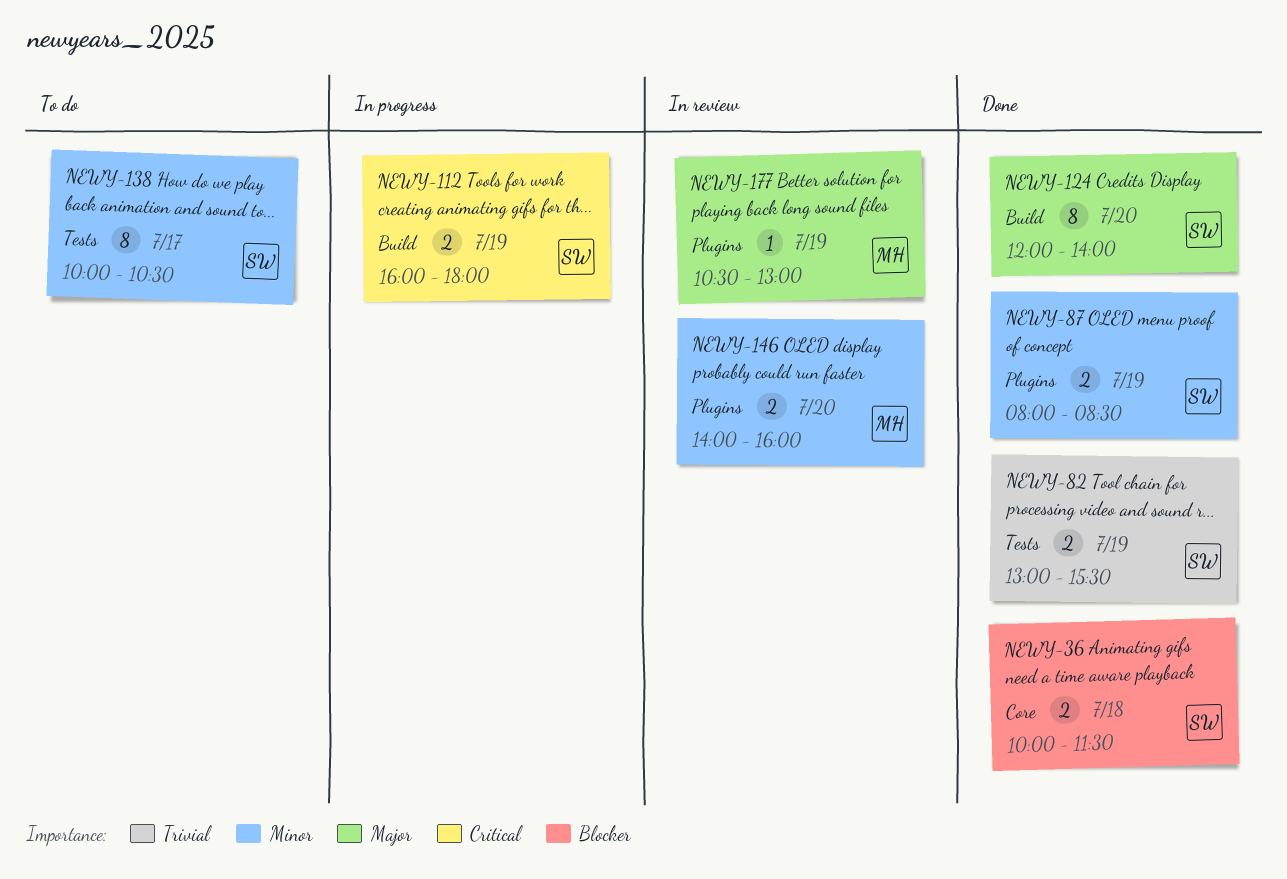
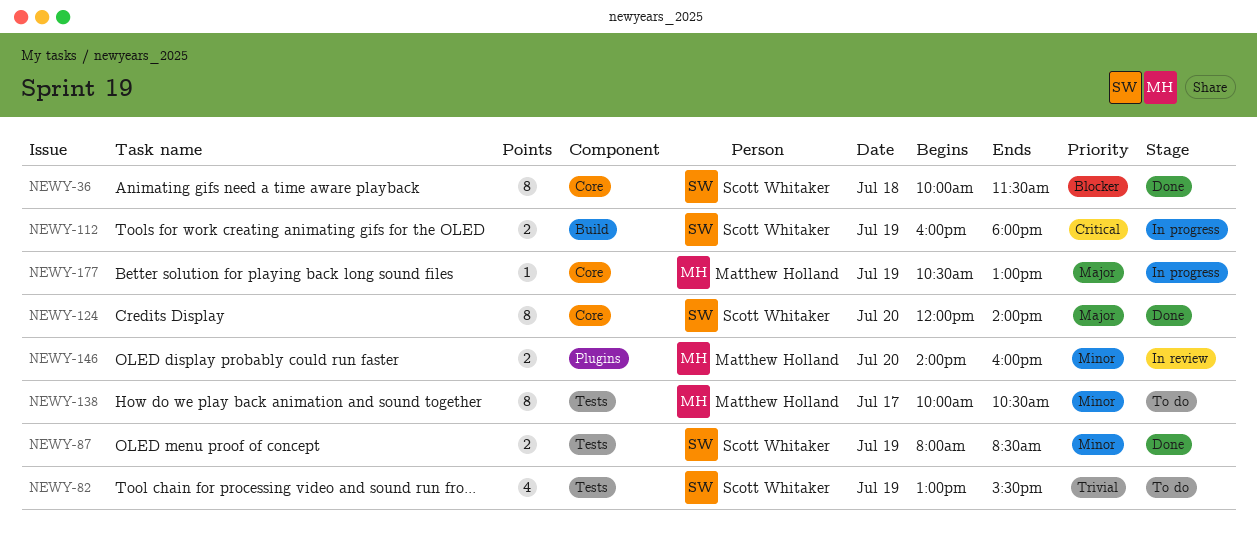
NEWY-36, estimate: 2 -> 8
NEWY-82, status: Done -> To do
NEWY-82, estimate: 2 -> 4
NEWY-87, label: Plugins -> Tests
NEWY-124, label: Build -> Core
NEWY-138, owner: Scott Whitaker -> Matthew Holland
NEWY-177, status: In review -> In progress
NEWY-177, label: Plugins -> Core

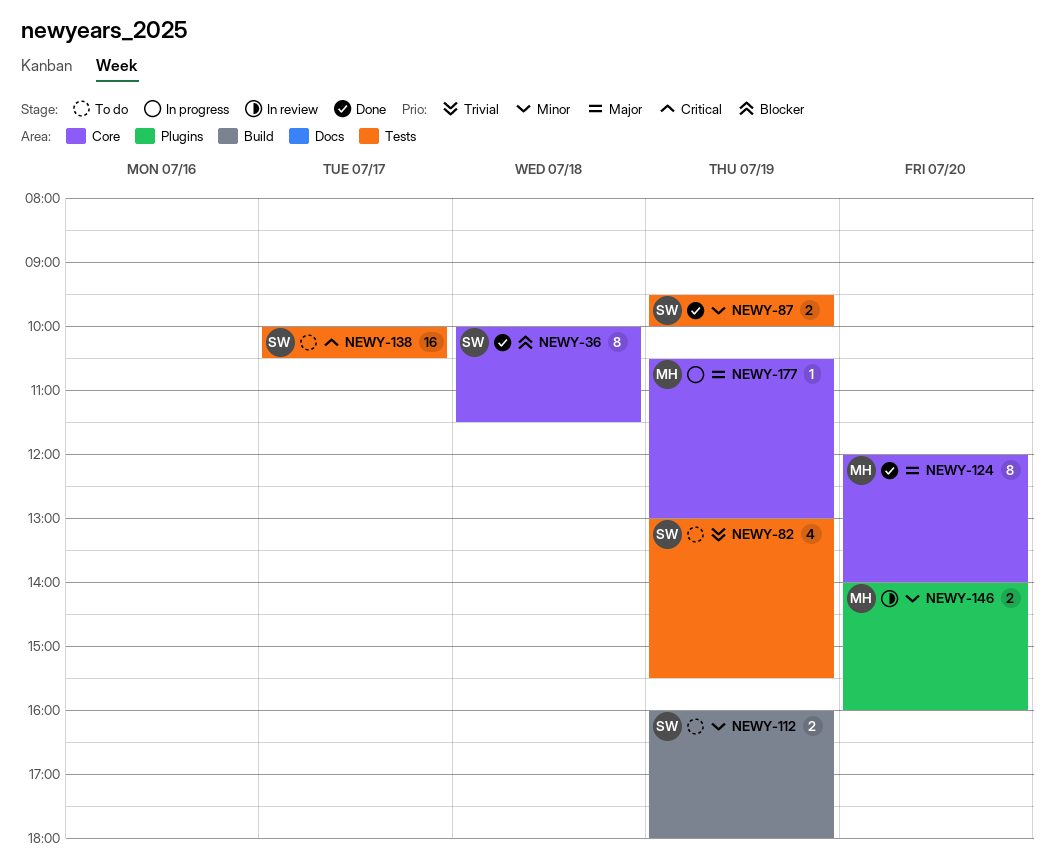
NEWY-87, begins: 08:00 -> 09:30
NEWY-87, ends: 08:30 -> 10:00
NEWY-112, status: In progress -> To do
NEWY-112, priority: Critical -> Minor
NEWY-124, owner: Scott Whitaker -> Matthew Holland
NEWY-138, owner: Matthew Holland -> Scott Whitaker
NEWY-138, priority: Minor -> Critical
NEWY-138, estimate: 8 -> 16

